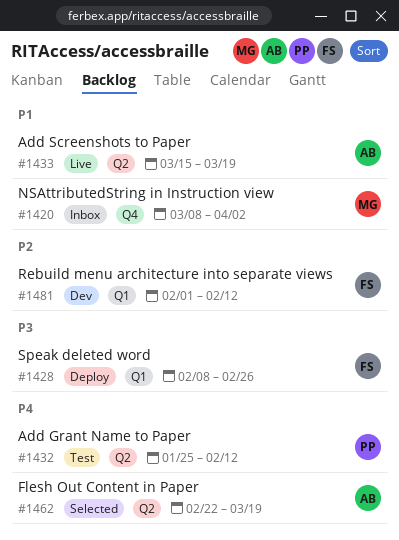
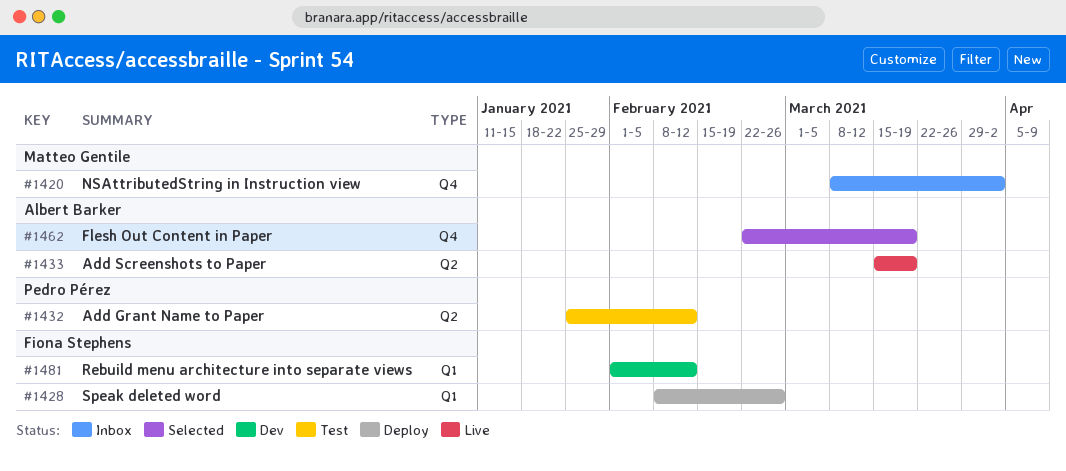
#1462, label: Q2 -> Q4

